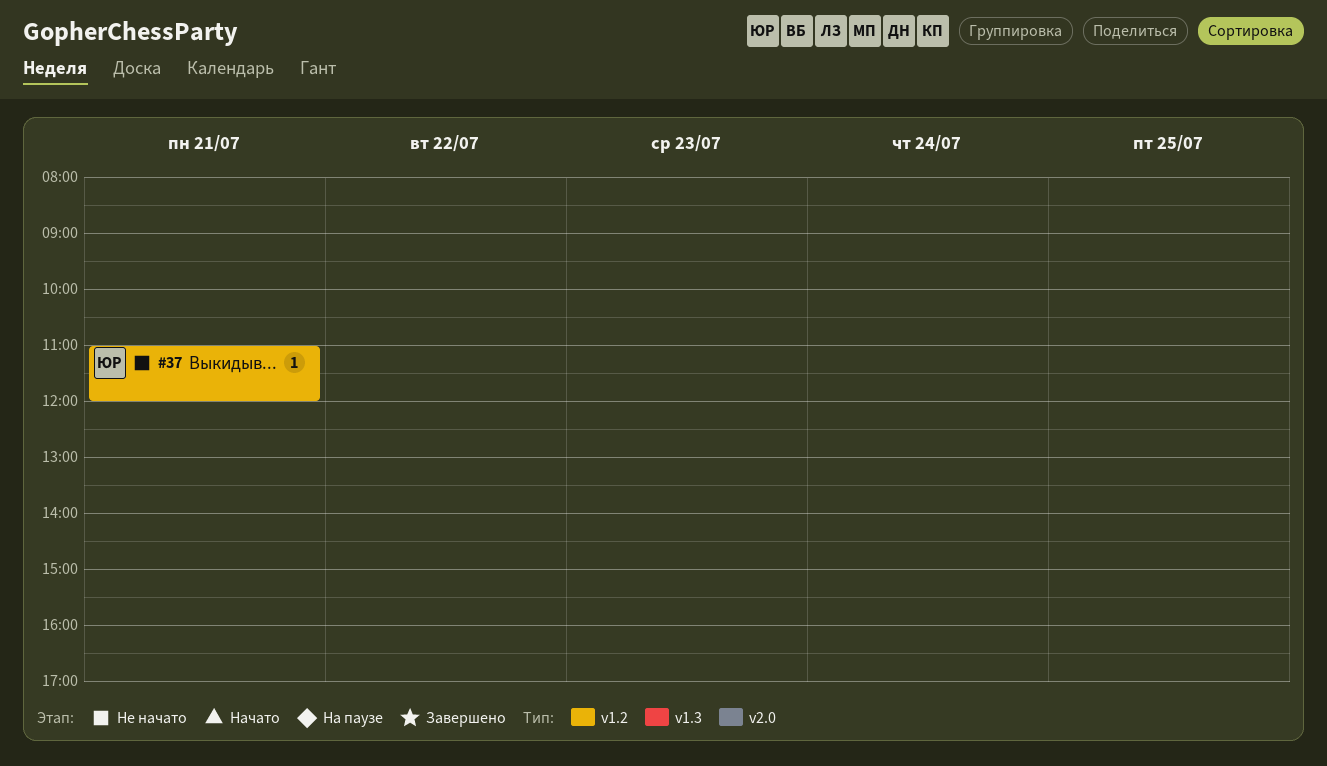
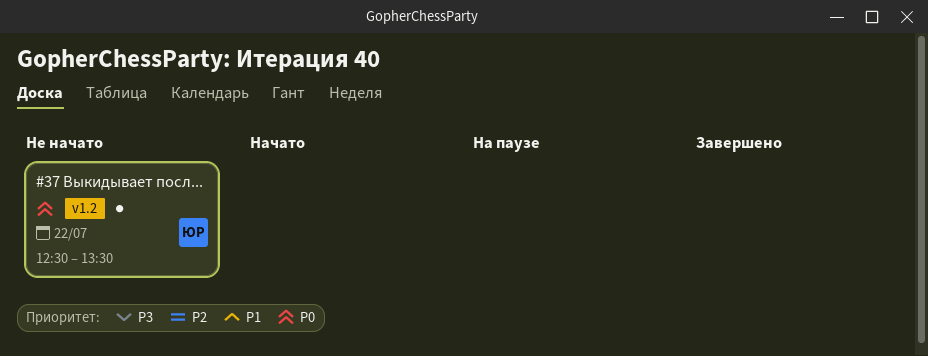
#37, day: Jul 21 -> Jul 22
#37, begins: 11:00 -> 12:30
#37, ends: 12:00 -> 13:30

